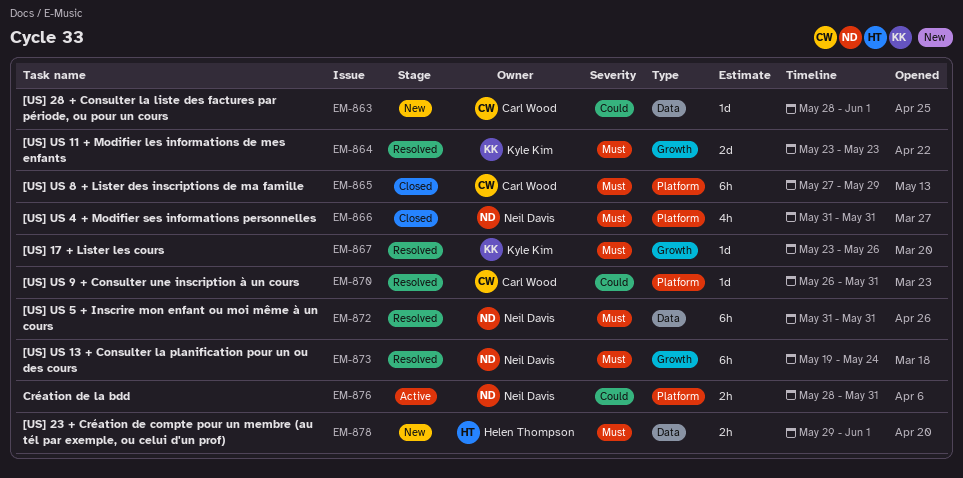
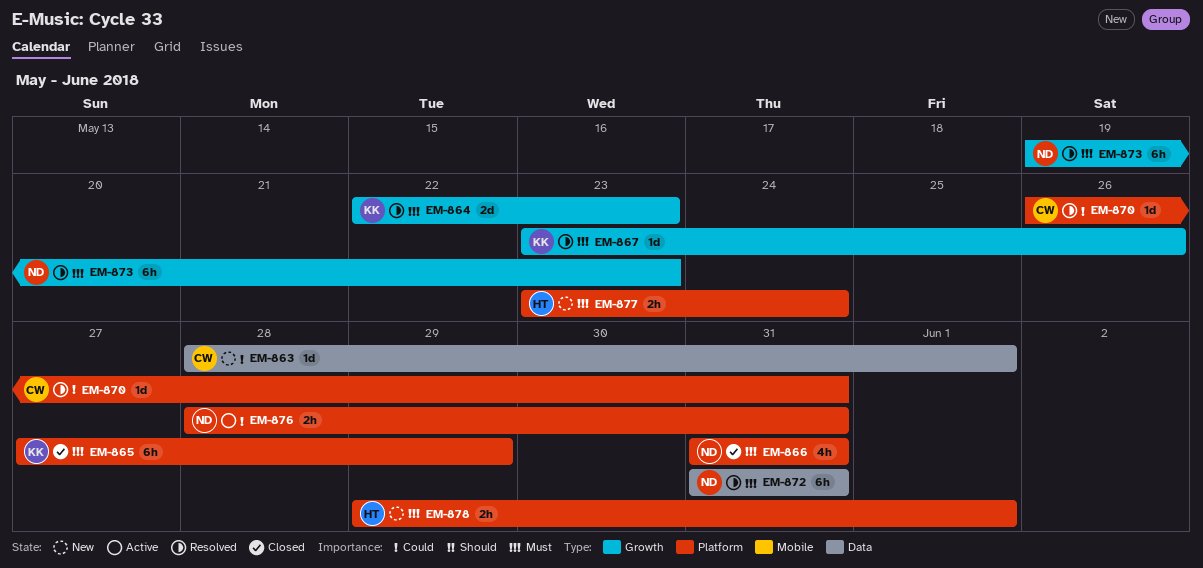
EM-864, start: May 23 -> May 22
EM-865, owner: Carl Wood -> Kyle Kim
EM-873, due: May 24 -> May 23
EM-877: none -> present
EM-878, label: Data -> Platform

